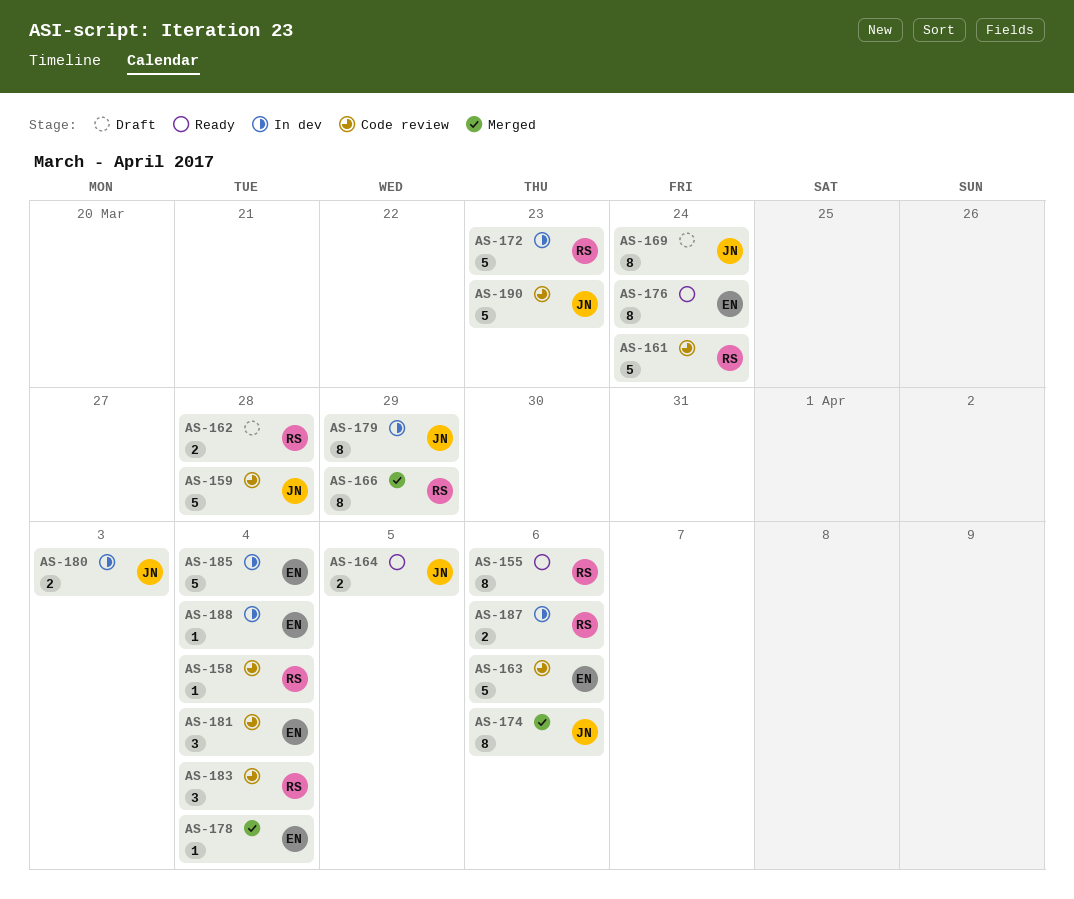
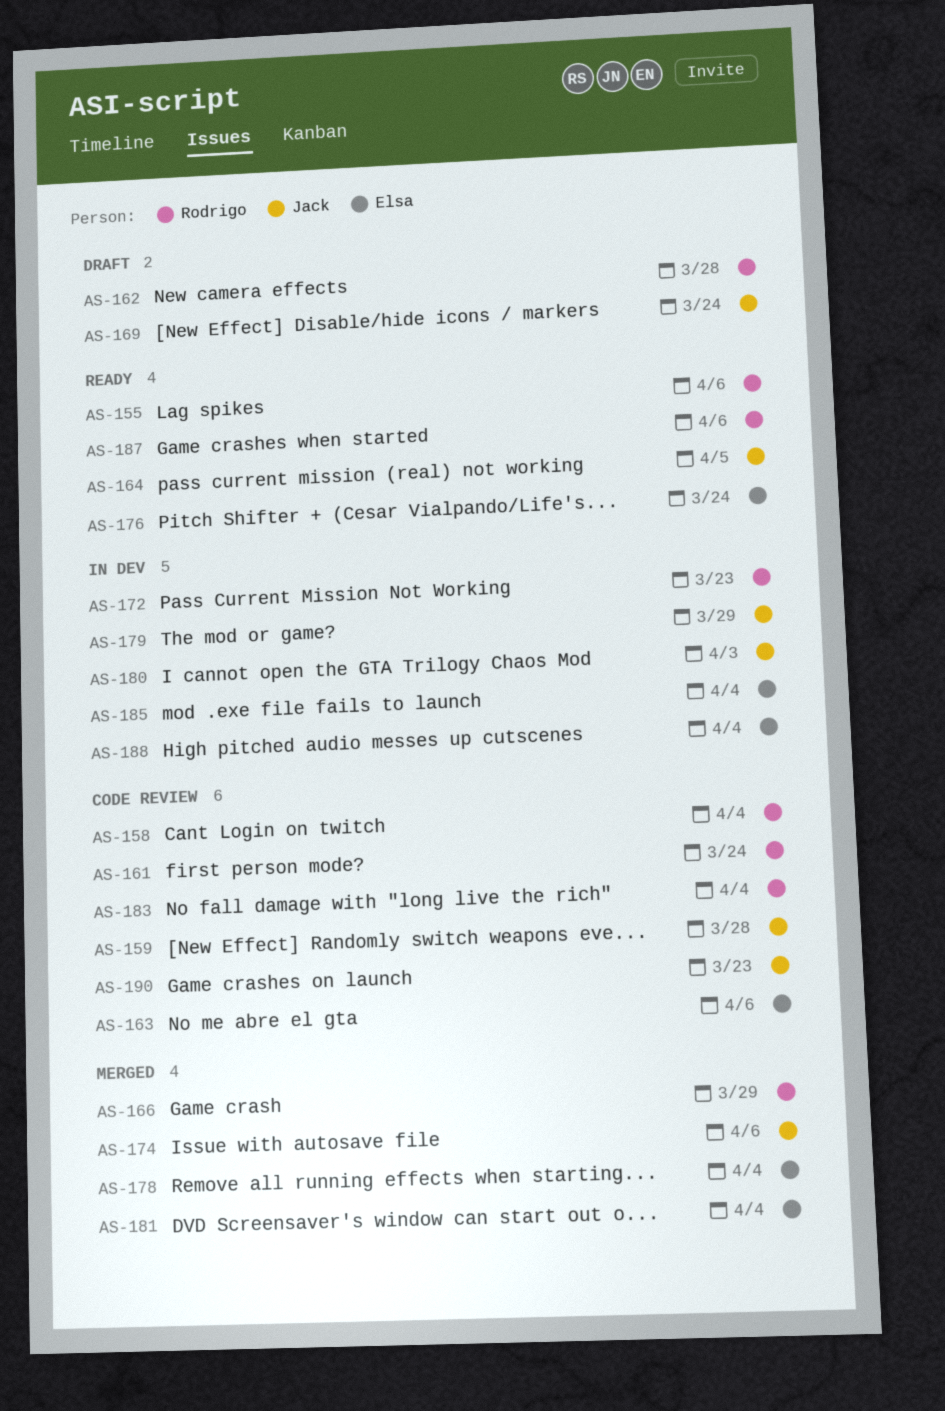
AS-181, status: Code review -> Merged
AS-187, status: In dev -> Ready

